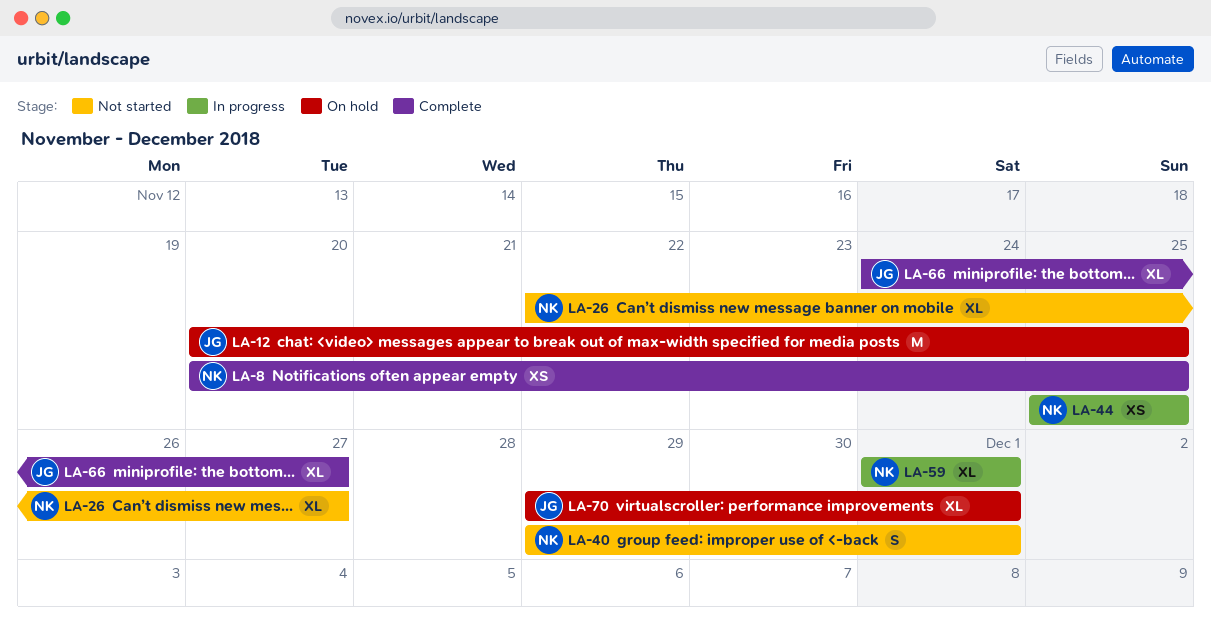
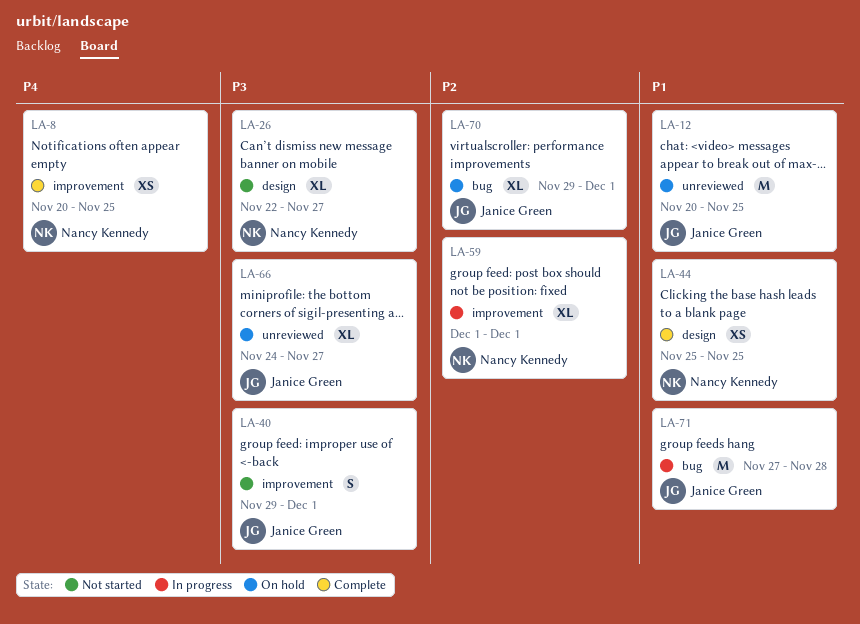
LA-40, owner: Nancy Kennedy -> Janice Green
LA-44, status: In progress -> Complete
LA-66, status: Complete -> On hold
LA-71: none -> present

